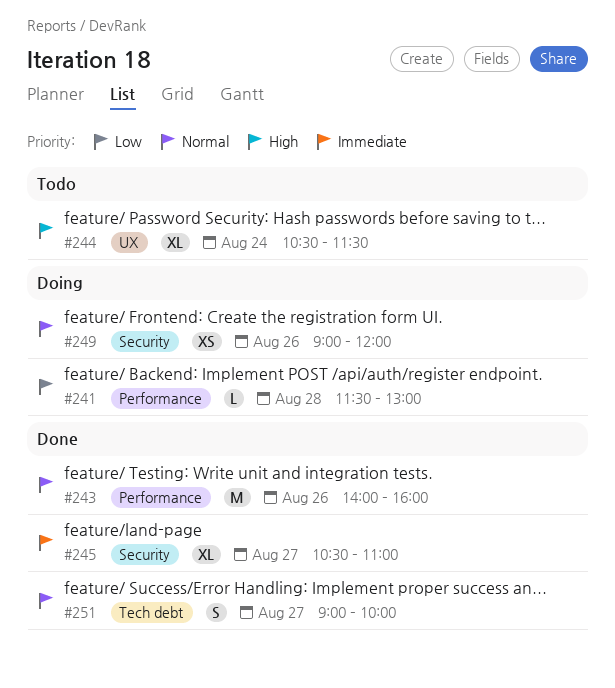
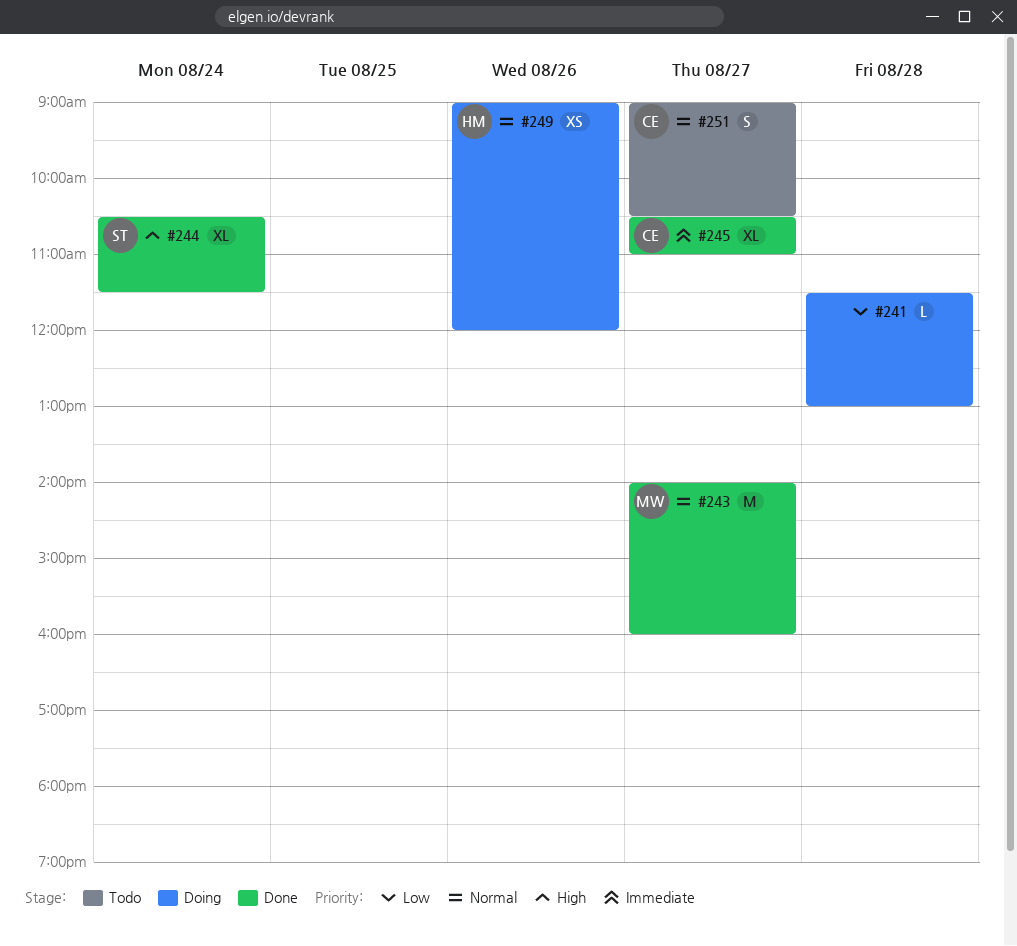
#243, day: Aug 26 -> Aug 27
#244, status: Todo -> Done
#251, status: Done -> Todo
#251, ends: 10:00 -> 10:30

